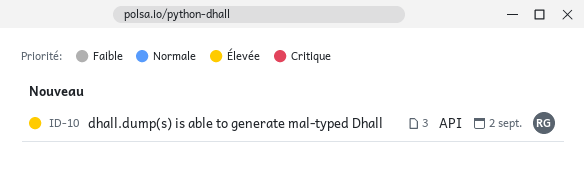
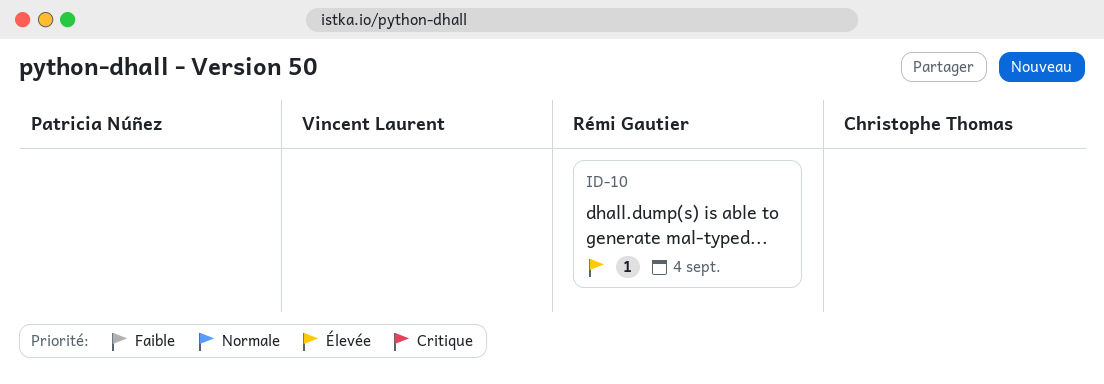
ID-10, due: Sep 2 -> Sep 4

